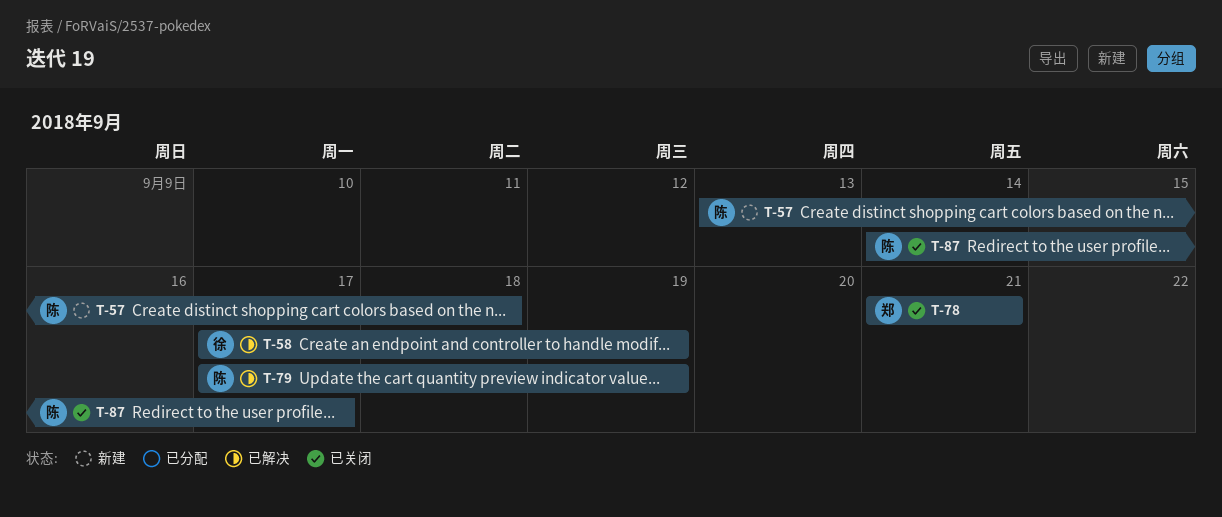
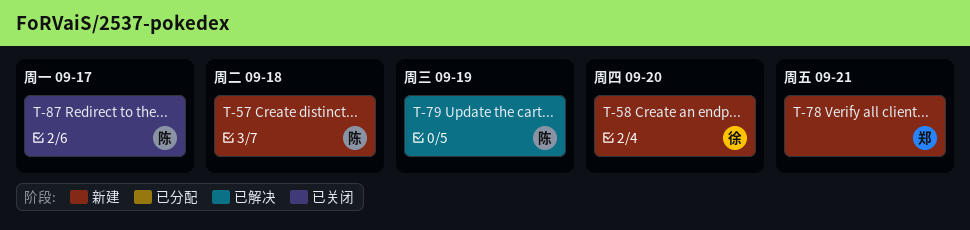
T-58, status: 已解决 -> 新建
T-58, due: Sep 19 -> Sep 20
T-78, status: 已关闭 -> 新建

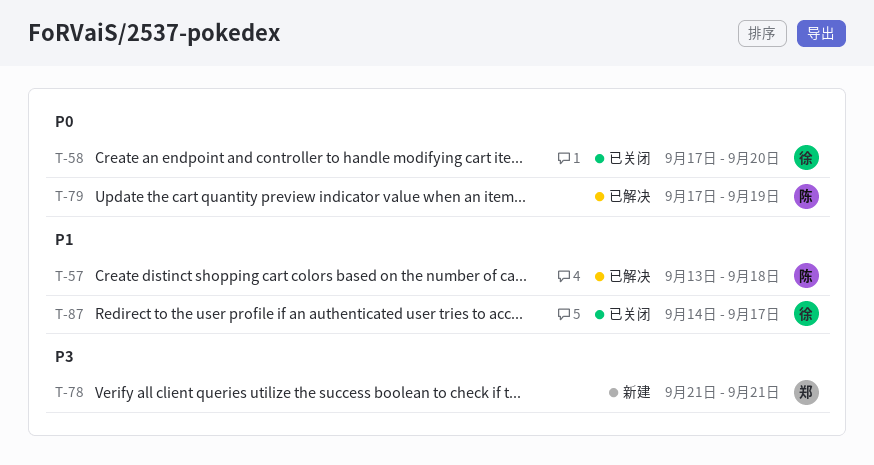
T-57, status: 新建 -> 已解决
T-58, status: 新建 -> 已关闭
T-87, owner: 陈 -> 徐

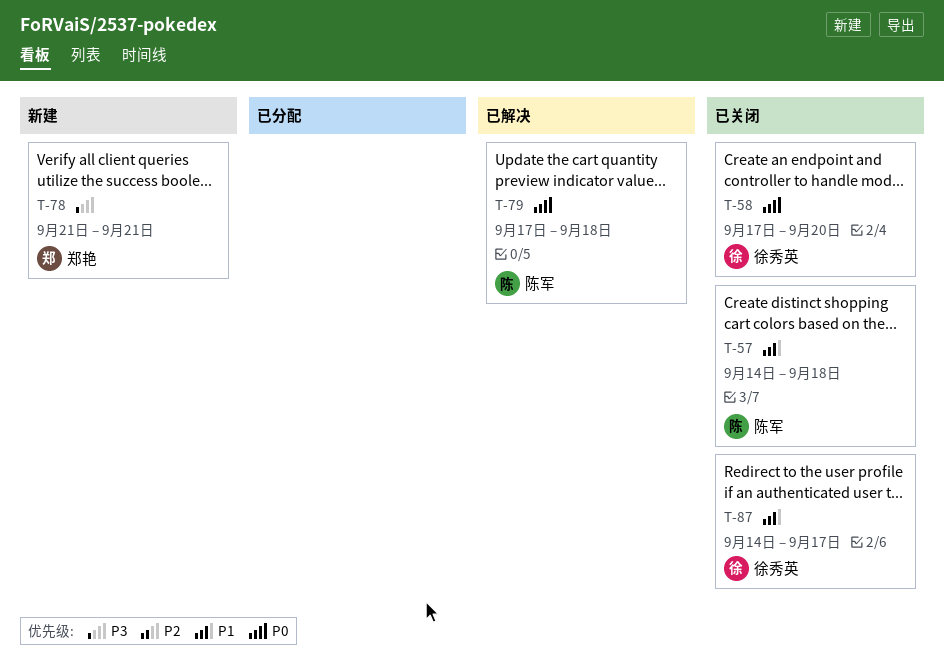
T-57, status: 已解决 -> 已关闭
T-57, start: Sep 13 -> Sep 14
T-79, due: Sep 19 -> Sep 18

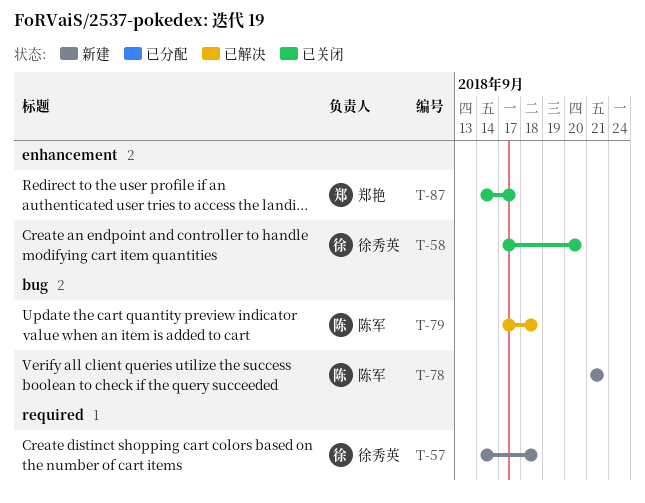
T-57, status: 已关闭 -> 新建
T-57, owner: 陈军 -> 徐秀英
T-78, owner: 郑艳 -> 陈军
T-87, owner: 徐秀英 -> 郑艳

